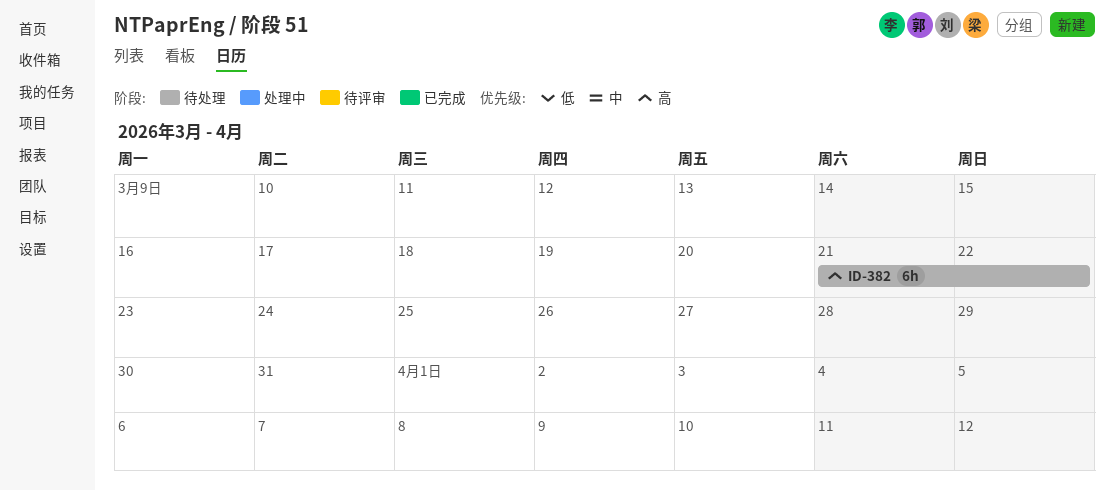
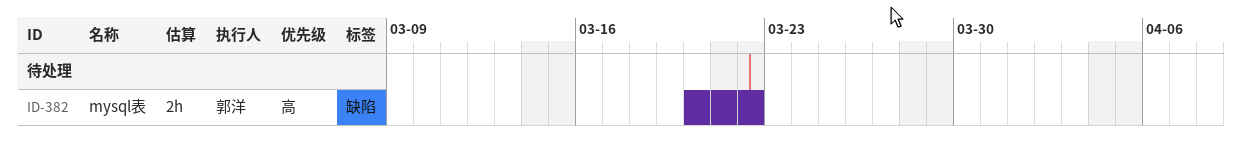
ID-382, estimate: 6h -> 2h
ID-382, start: Mar 21 -> Mar 20

